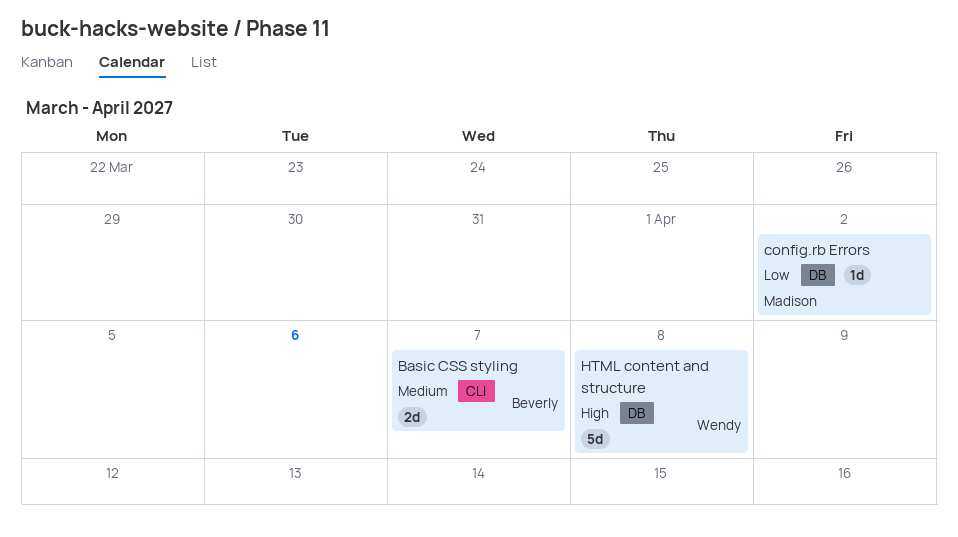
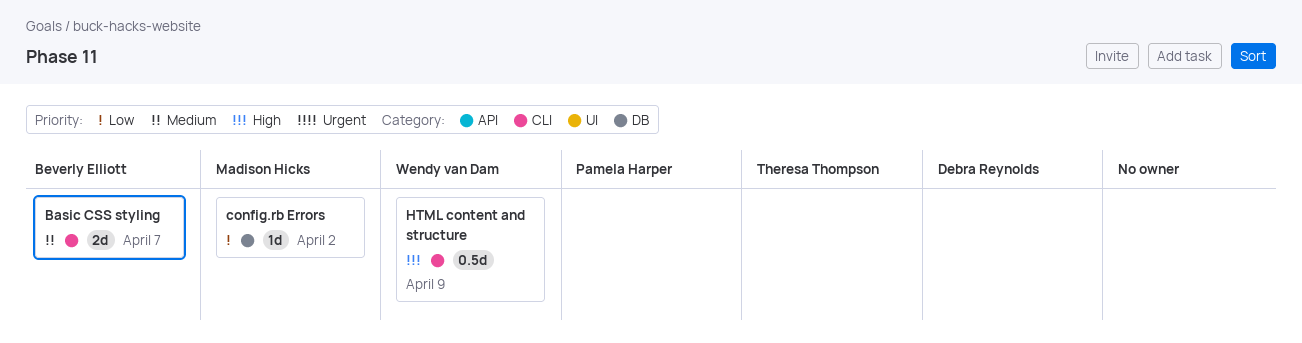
HTML content and structure, label: DB -> CLI
HTML content and structure, estimate: 5d -> 0.5d
HTML content and structure, due: Apr 8 -> Apr 9

